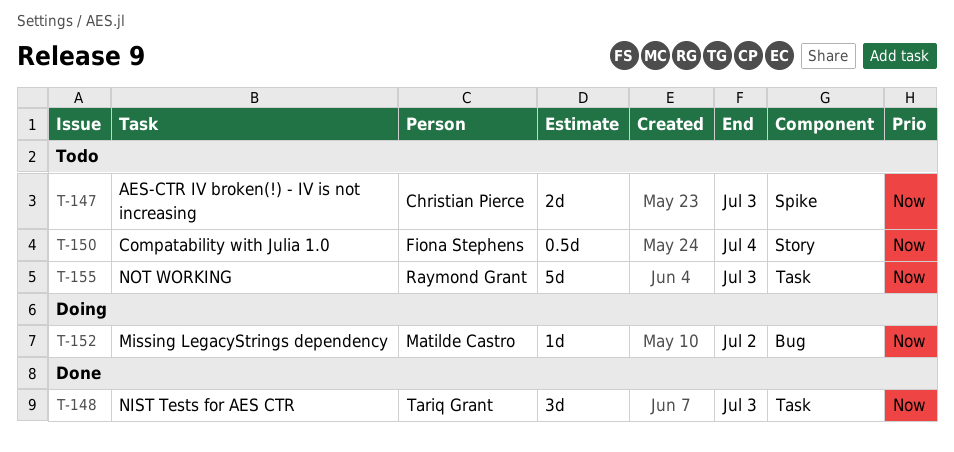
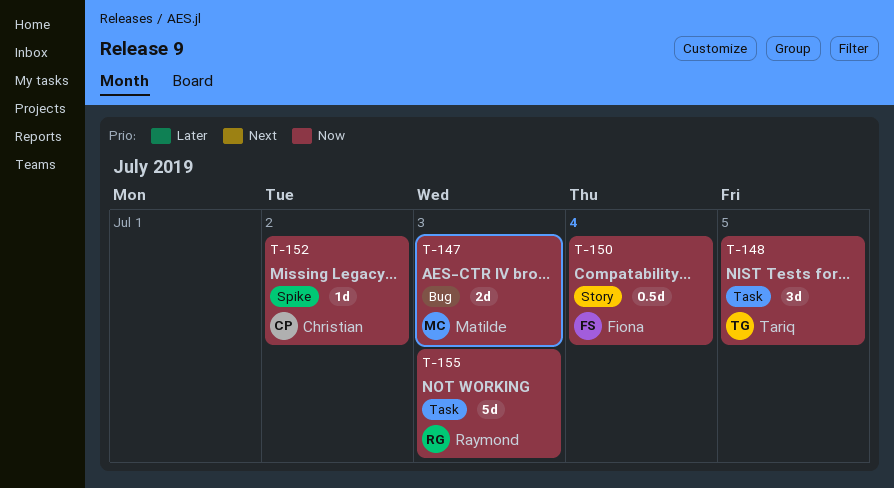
T-147, owner: Christian Pierce -> Matilde Castro
T-147, label: Spike -> Bug
T-148, due: Jul 3 -> Jul 5
T-152, owner: Matilde Castro -> Christian Pierce
T-152, label: Bug -> Spike

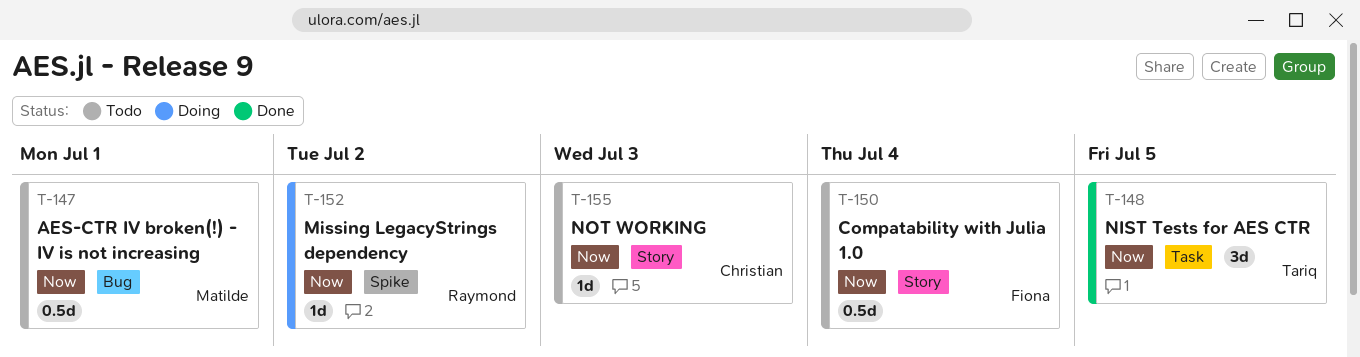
T-147, estimate: 2d -> 0.5d
T-147, due: Jul 3 -> Jul 1
T-152, owner: Christian -> Raymond
T-155, owner: Raymond -> Christian
T-155, label: Task -> Story
T-155, estimate: 5d -> 1d

